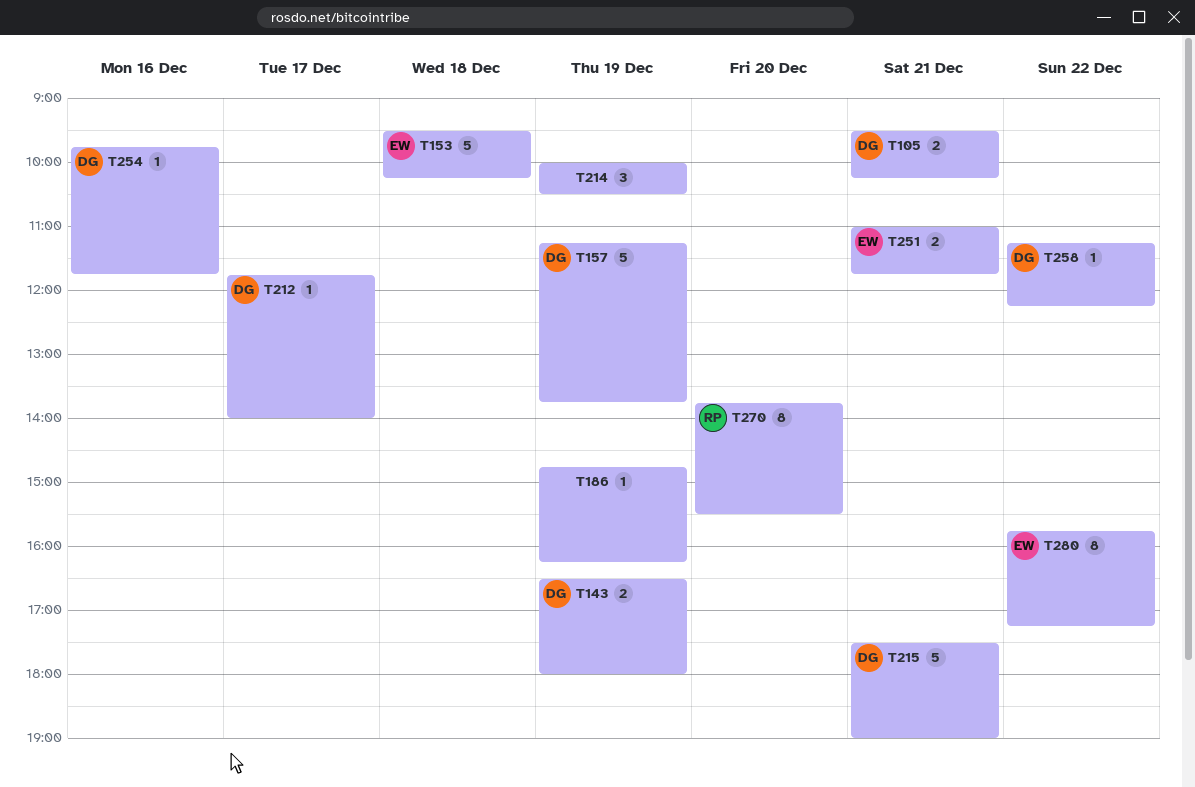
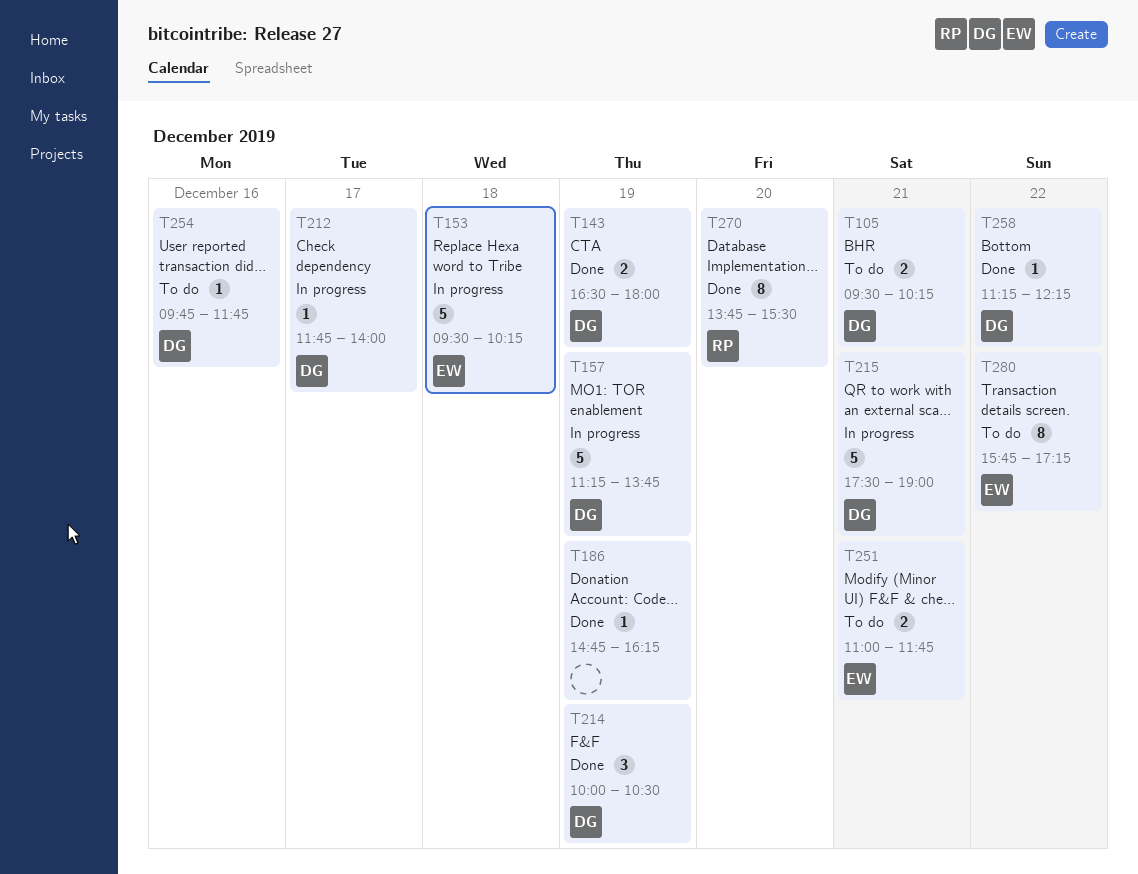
T214, owner: none -> DG

